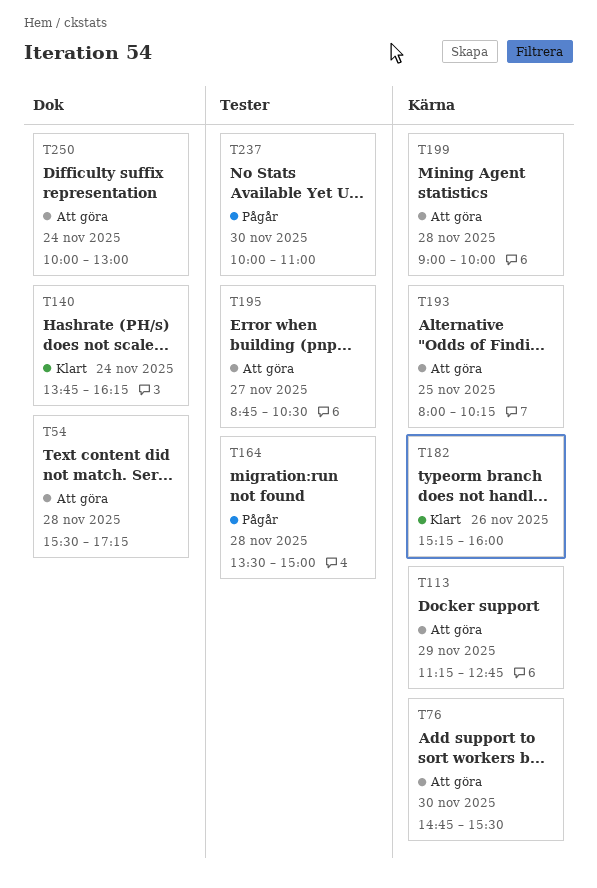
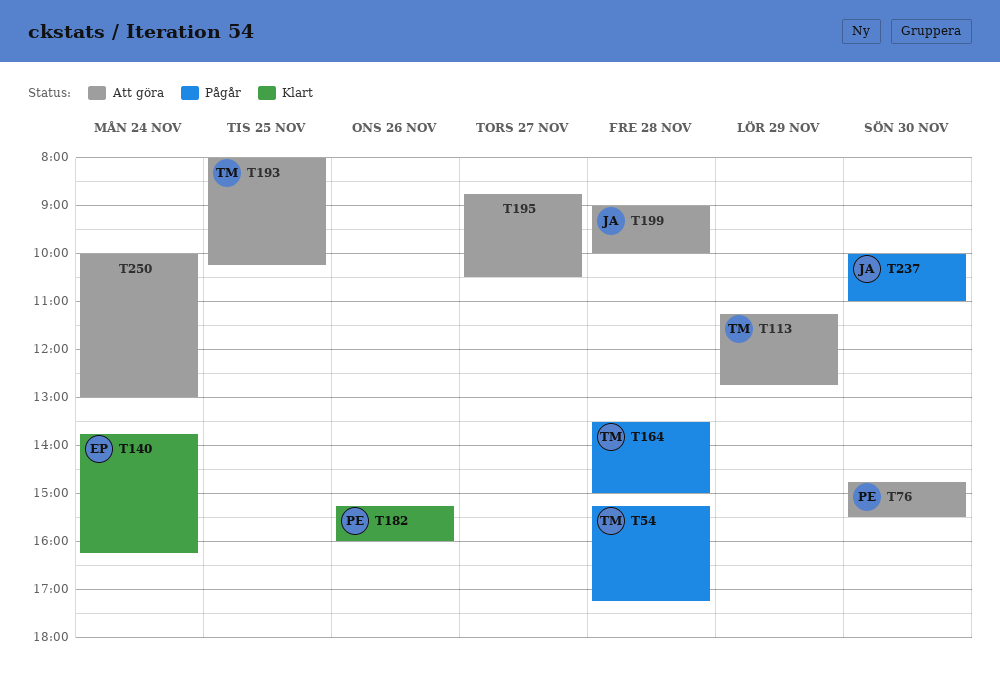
T54, status: Att göra -> Pågår
T54, begins: 15:30 -> 15:15

